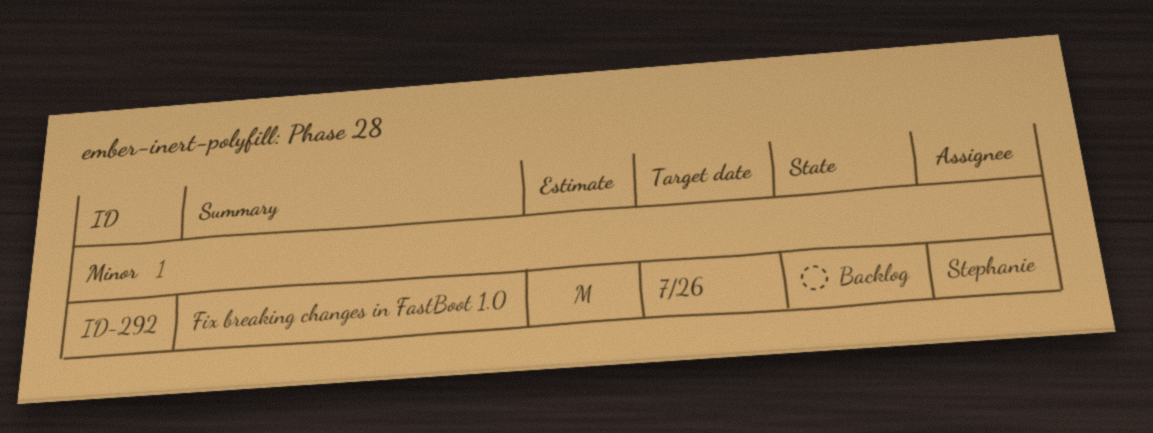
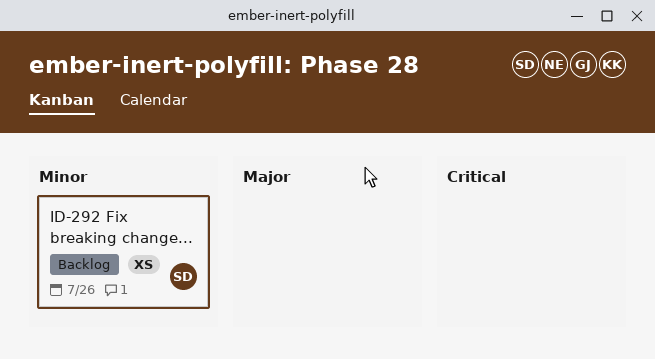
ID-292, estimate: M -> XS

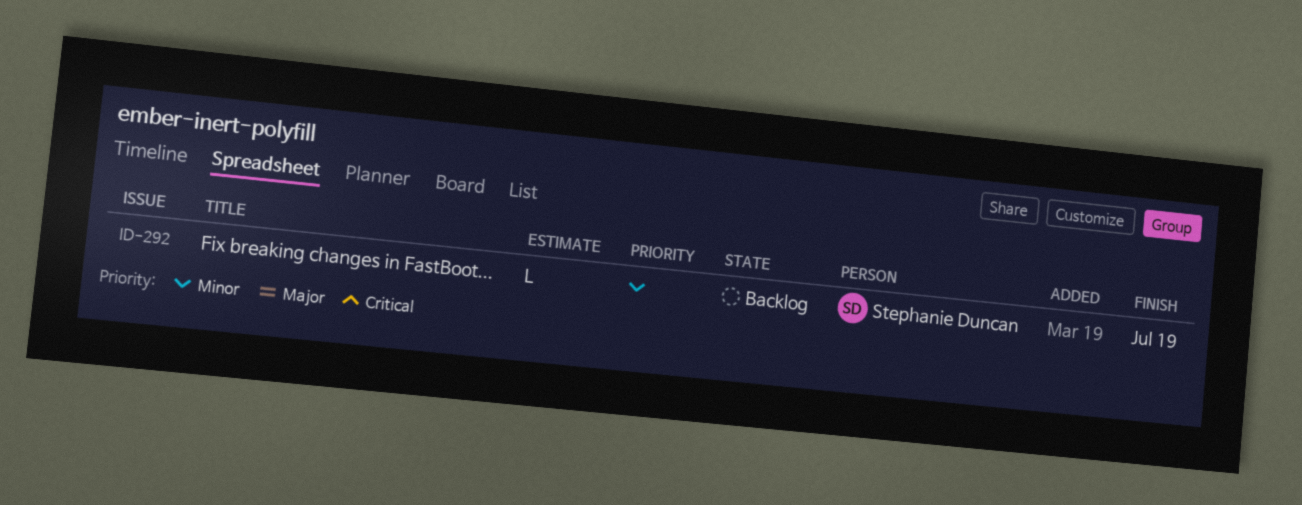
ID-292, estimate: XS -> L
ID-292, due: Jul 26 -> Jul 19

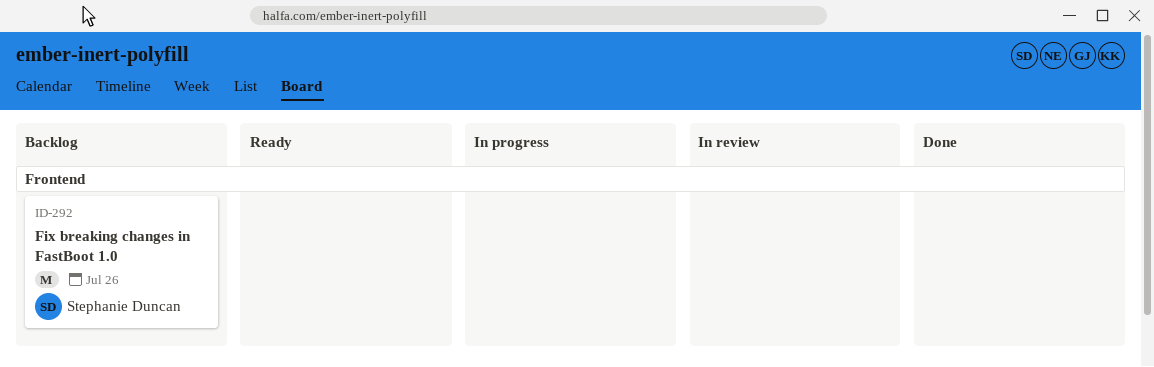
ID-292, estimate: L -> M
ID-292, due: Jul 19 -> Jul 26

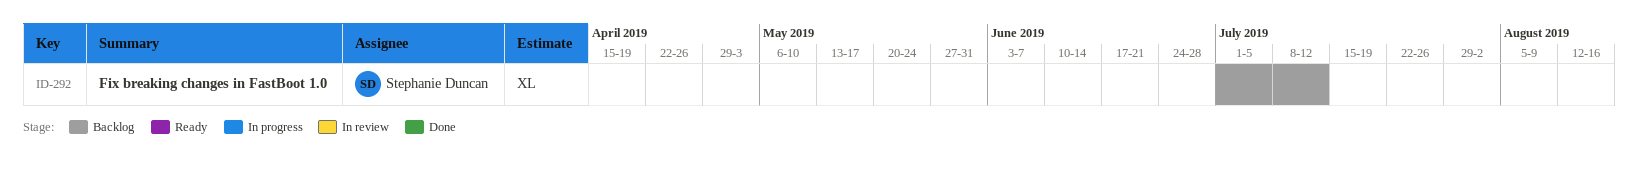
ID-292, estimate: M -> XL
ID-292, due: Jul 26 -> Jul 12

